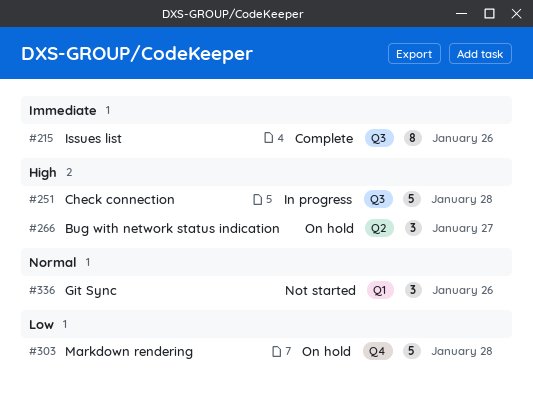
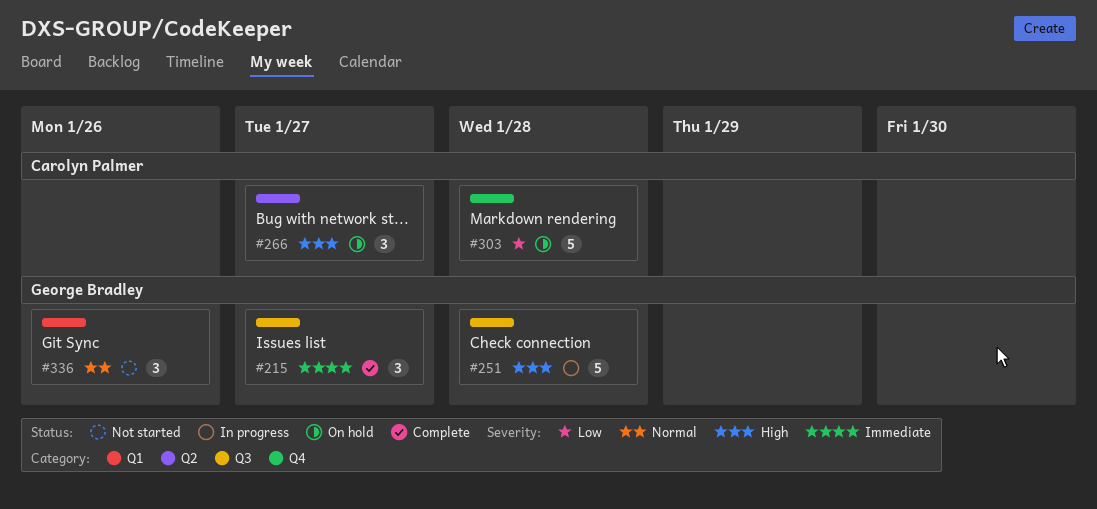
#215, estimate: 8 -> 3
#215, due: Jan 26 -> Jan 27

